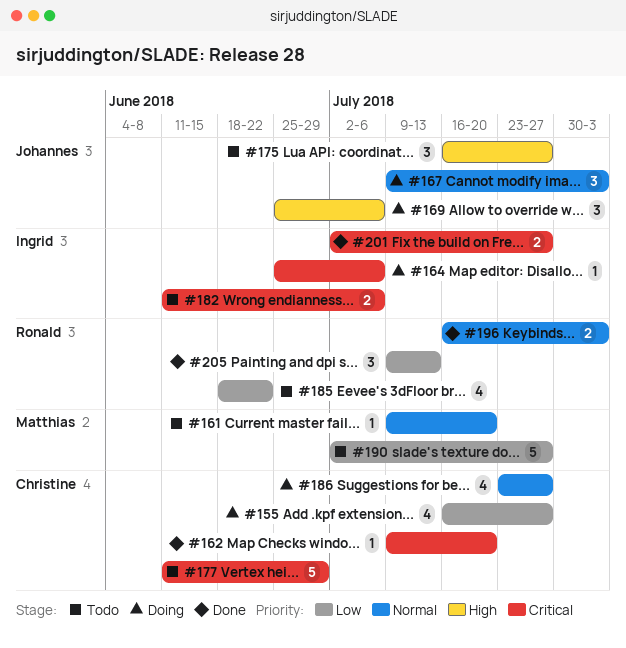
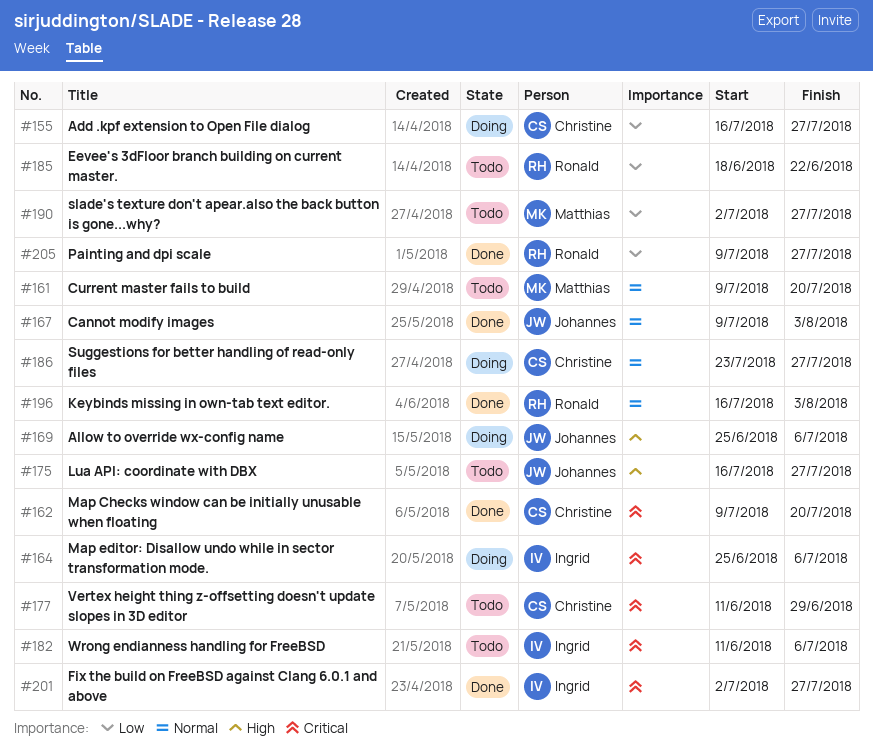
#167, status: Doing -> Done
#205, due: Jul 13 -> Jul 27

